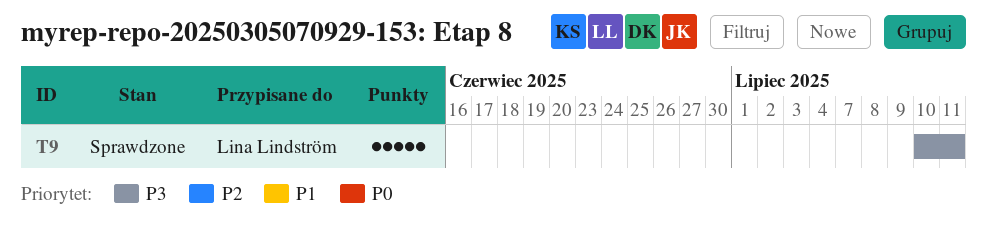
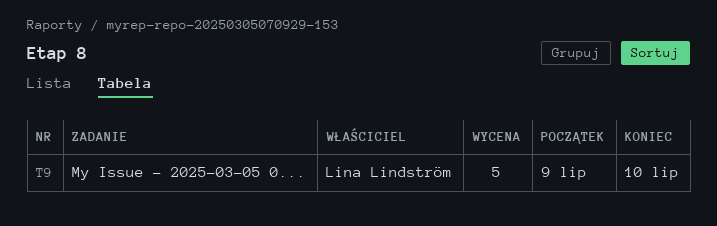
T9, start: Jul 10 -> Jul 9
T9, due: Jul 11 -> Jul 10

